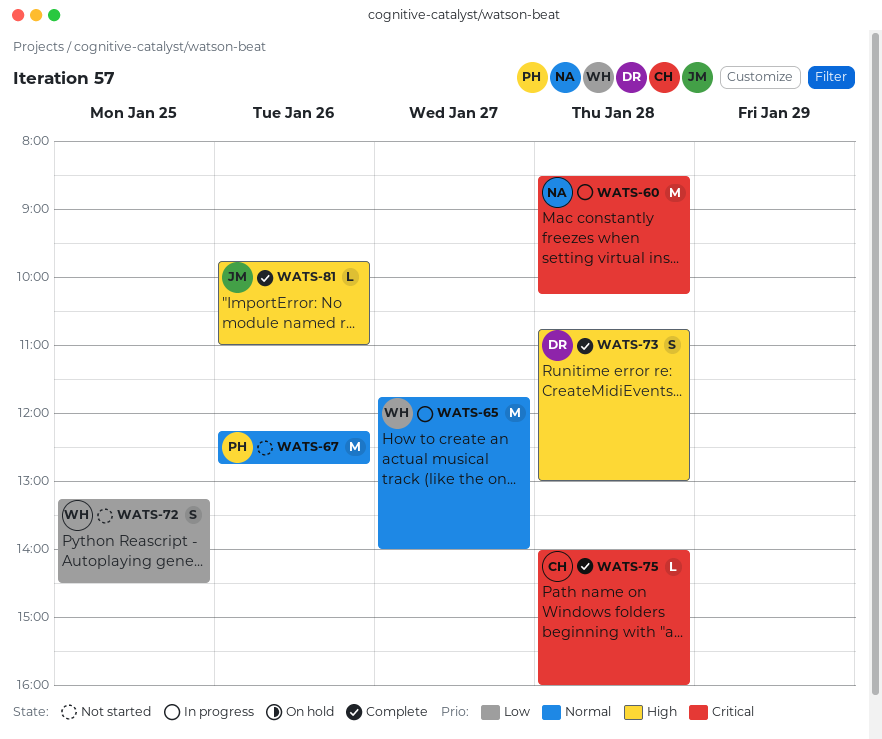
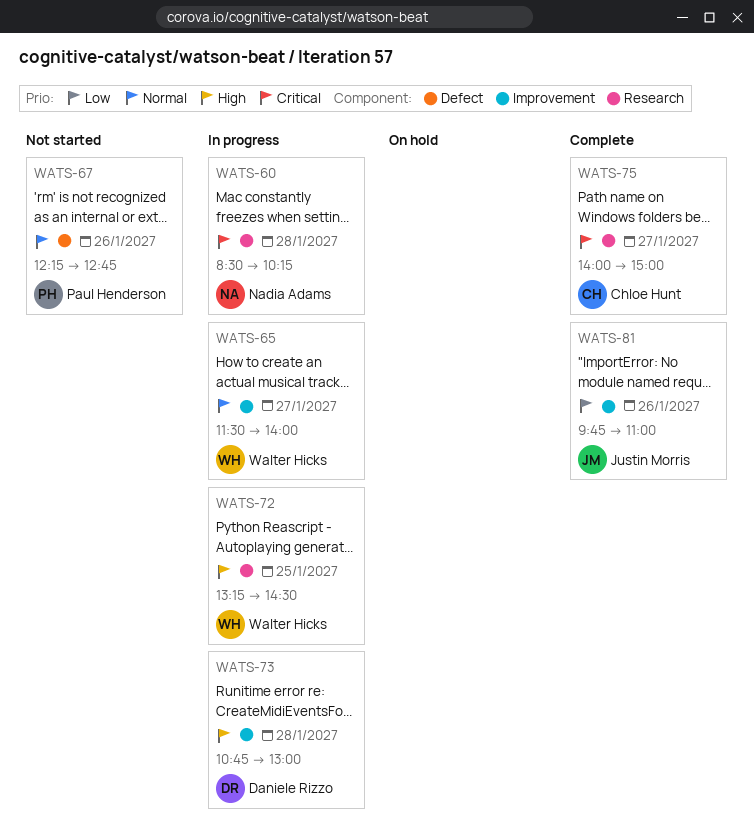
WATS-65, begins: 11:45 -> 11:30
WATS-72, status: Not started -> In progress
WATS-72, priority: Low -> High
WATS-73, status: Complete -> In progress
WATS-75, day: Jan 28 -> Jan 27
WATS-75, ends: 16:00 -> 15:00
WATS-81, priority: High -> Low

